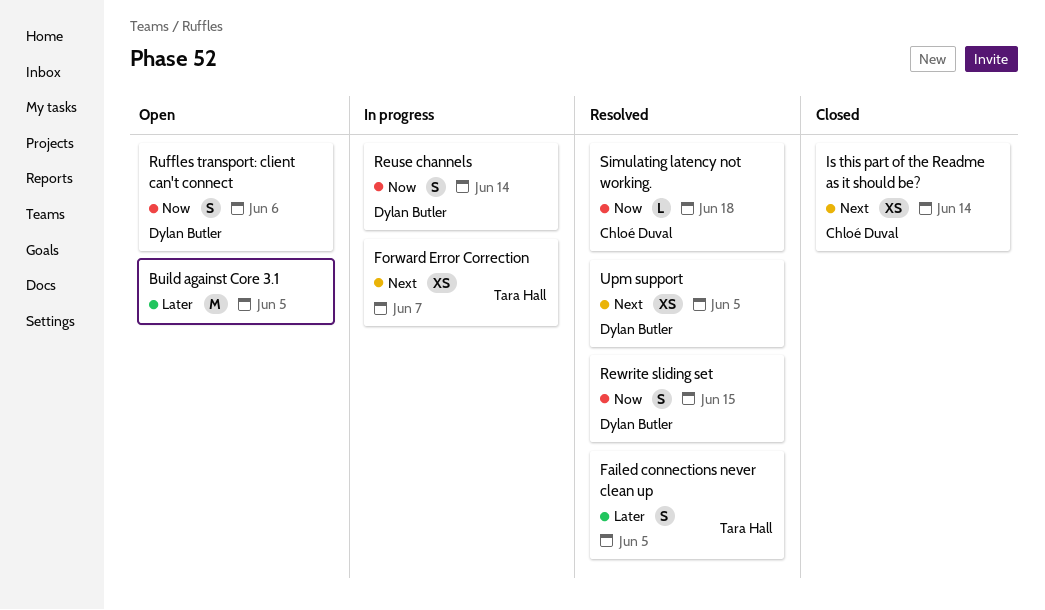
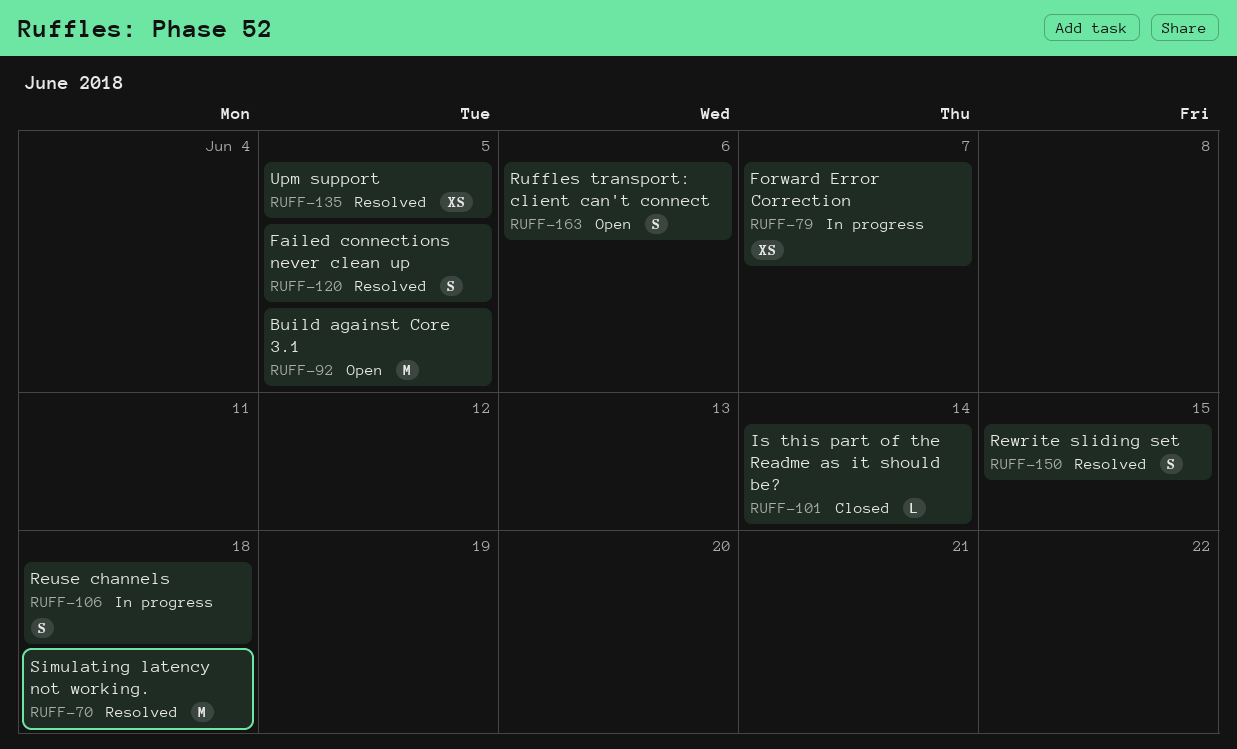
Is this part of the Readme as it should be?, estimate: XS -> L
Reuse channels, due: Jun 14 -> Jun 18
Simulating latency not working., estimate: L -> M

